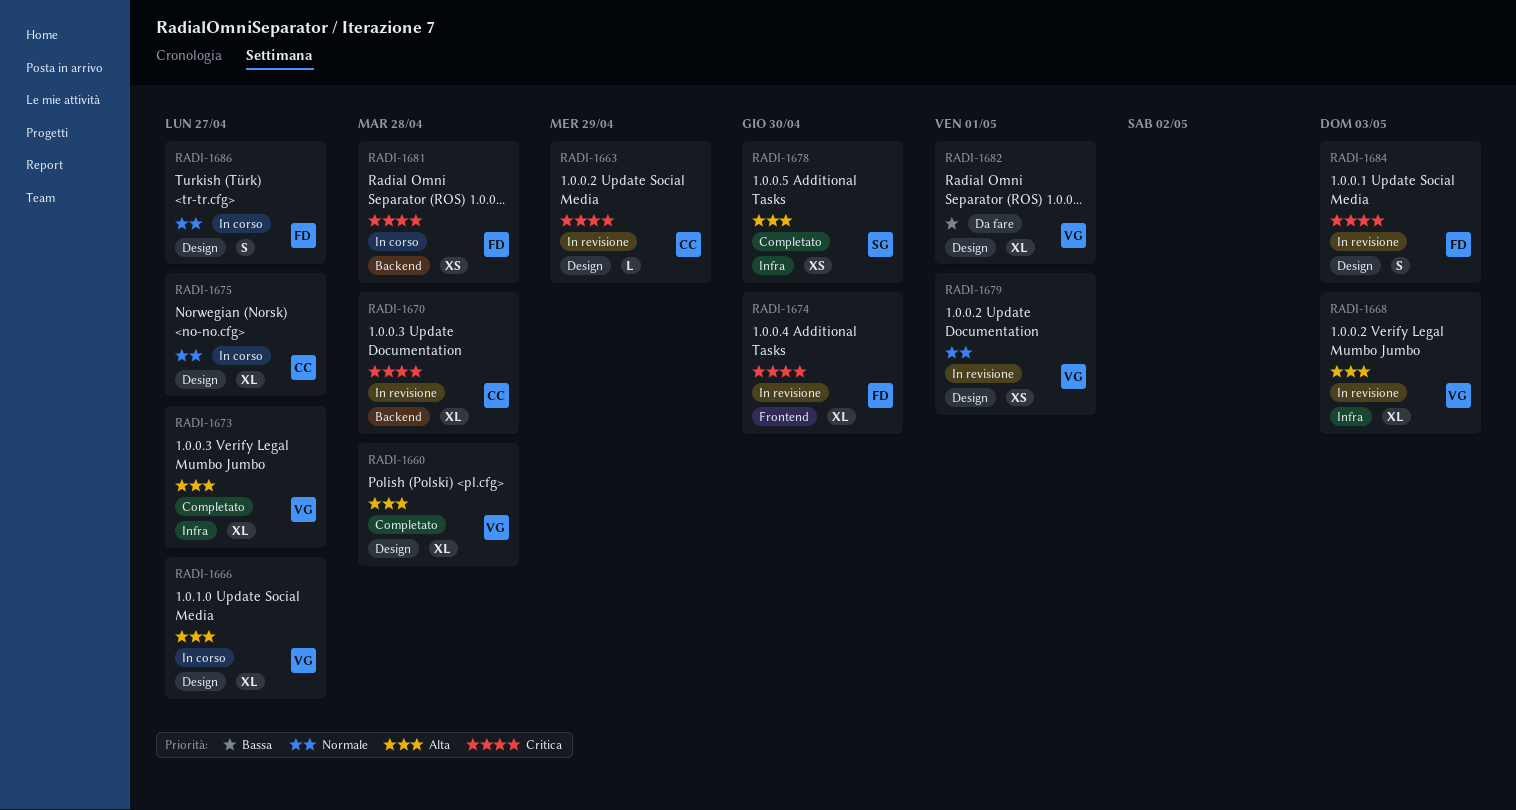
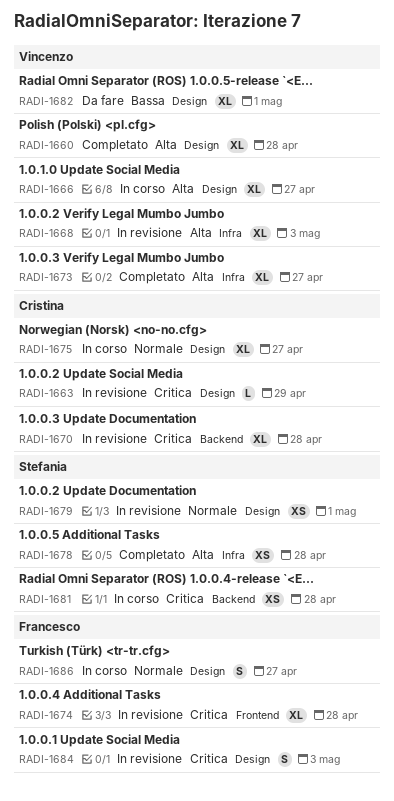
RADI-1674, due: Apr 30 -> Apr 28
RADI-1678, due: Apr 30 -> Apr 28
RADI-1679, owner: Vincenzo -> Stefania
RADI-1681, owner: Francesco -> Stefania

